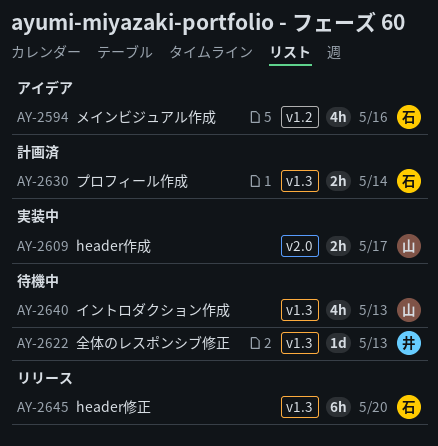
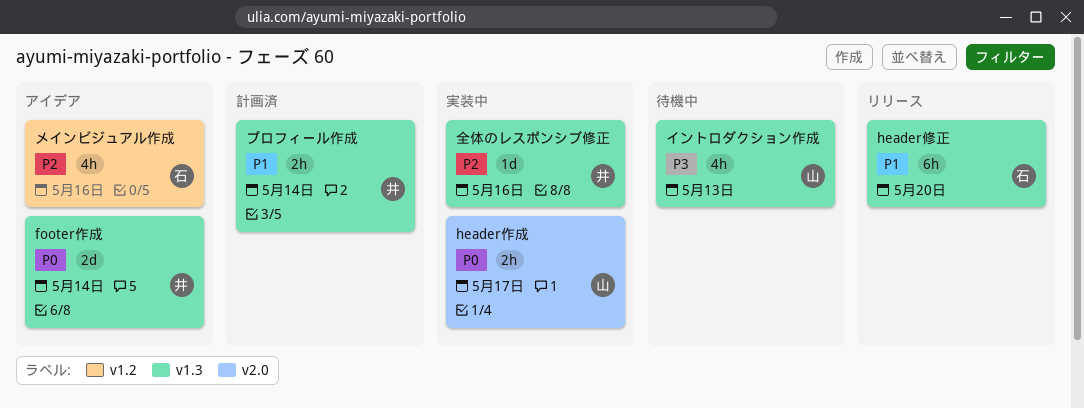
footer作成: none -> present
プロフィール作成, owner: 石 -> 井
全体のレスポンシブ修正, status: 待機中 -> 実装中
全体のレスポンシブ修正, due: May 13 -> May 16

